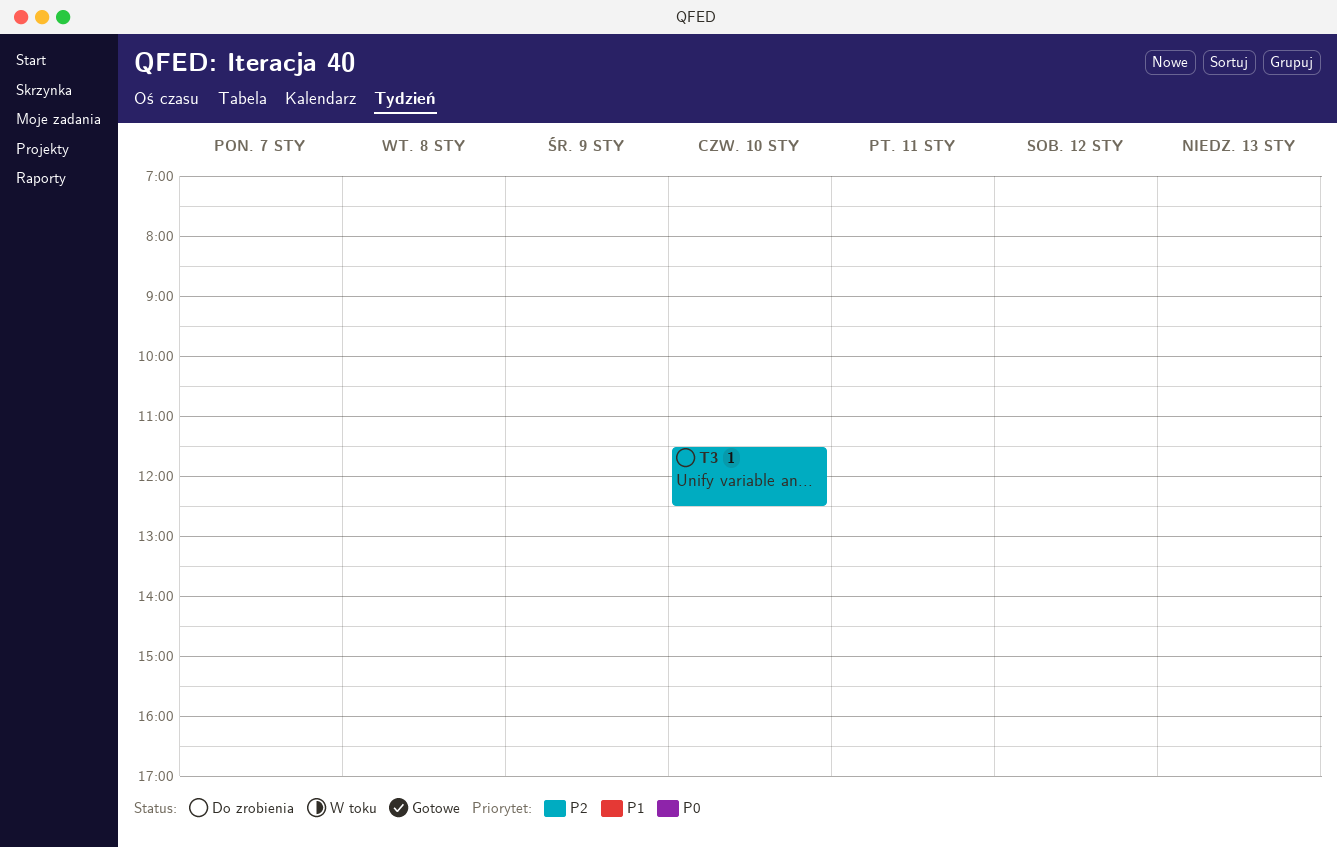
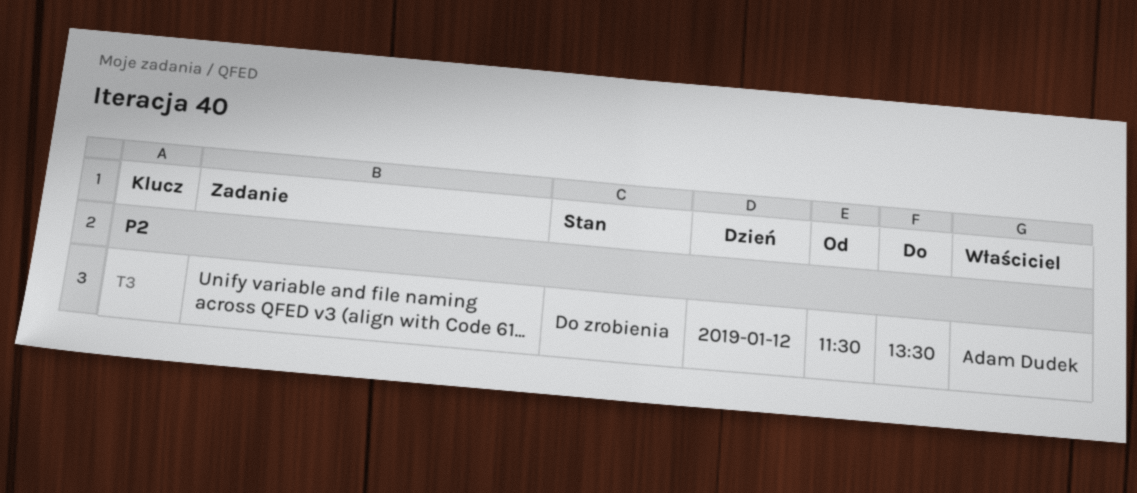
T3, day: Jan 10 -> Jan 12
T3, ends: 12:30 -> 13:30

